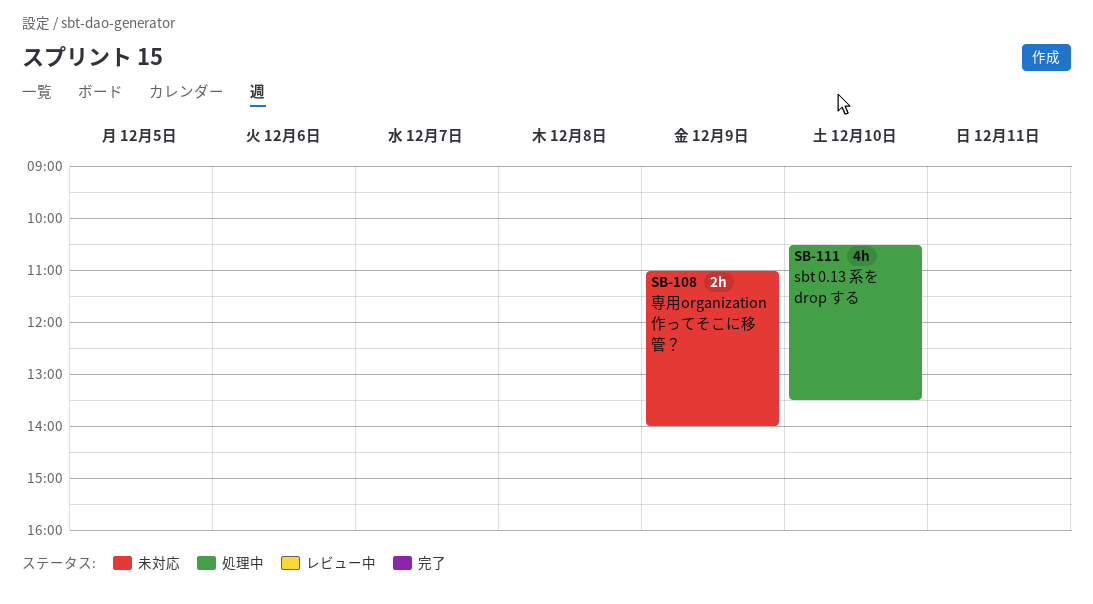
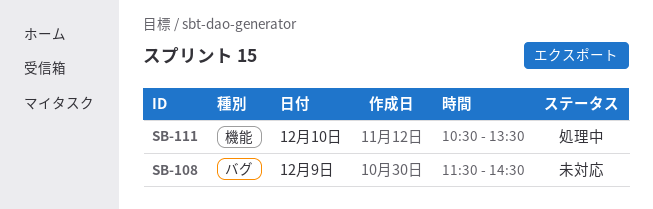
SB-108, begins: 11:00 -> 11:30
SB-108, ends: 14:00 -> 14:30

